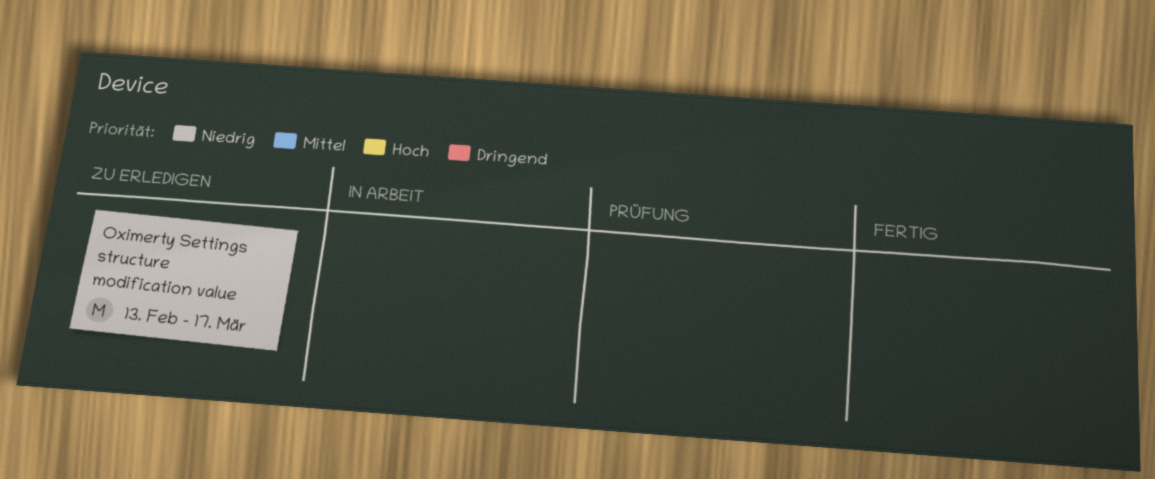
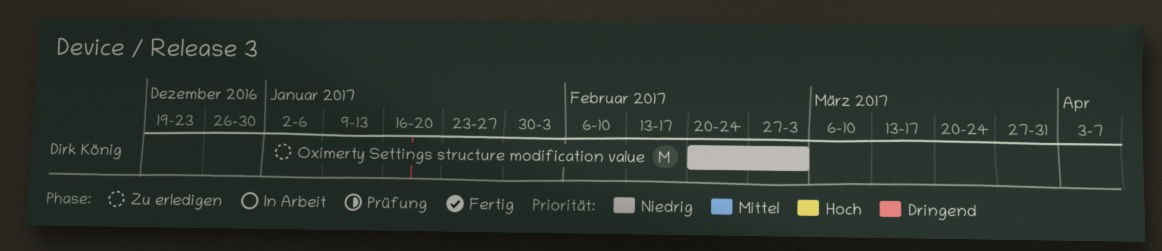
Oximerty Settings structure modification value, start: Feb 13 -> Feb 20
Oximerty Settings structure modification value, due: Mar 17 -> Mar 3

